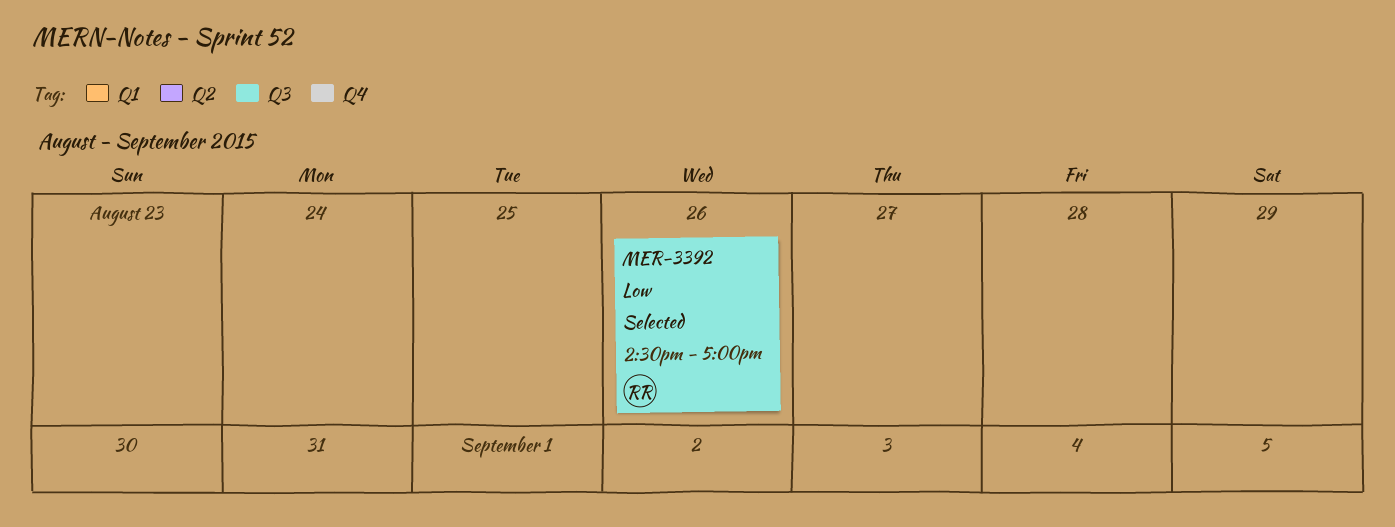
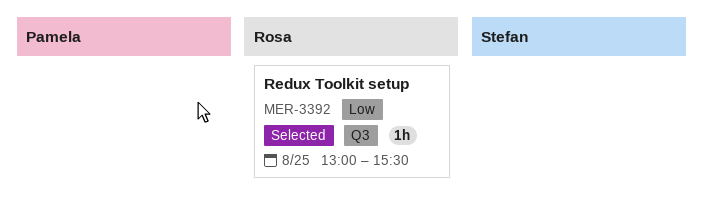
MER-3392, day: Aug 26 -> Aug 25
MER-3392, begins: 14:30 -> 13:00
MER-3392, ends: 17:00 -> 15:30

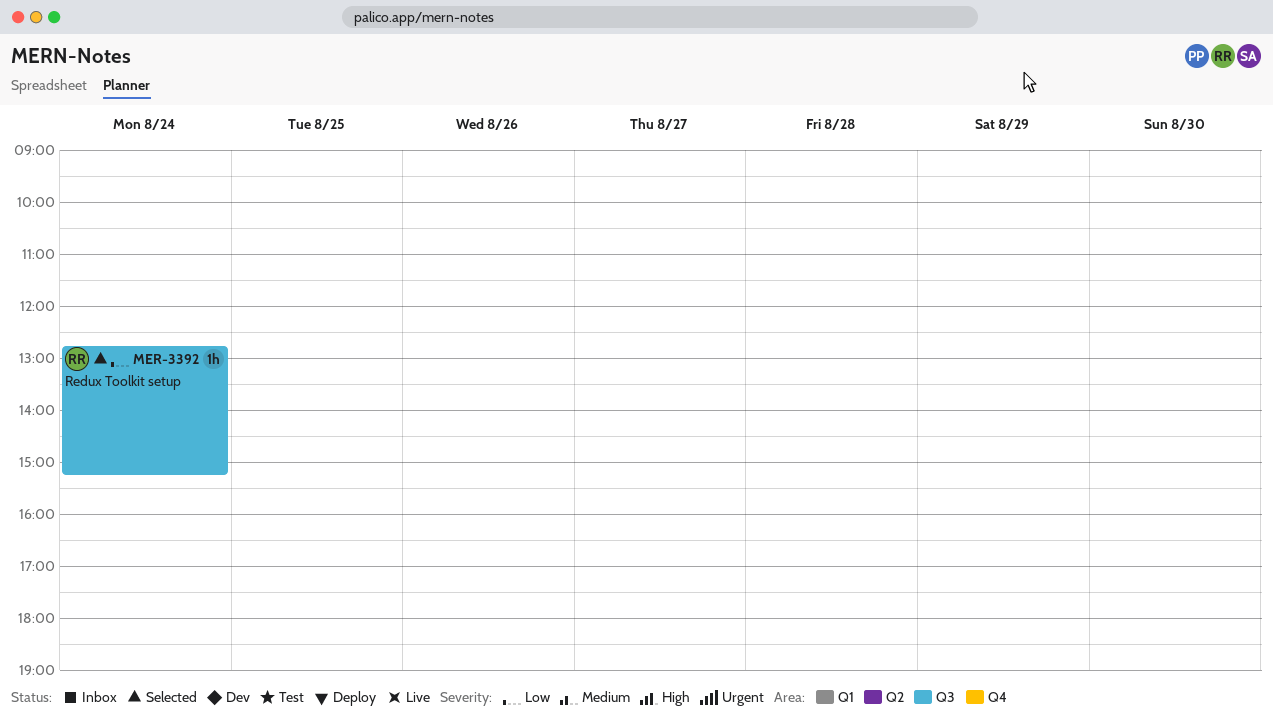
MER-3392, day: Aug 25 -> Aug 24
MER-3392, begins: 13:00 -> 12:45
MER-3392, ends: 15:30 -> 15:15

